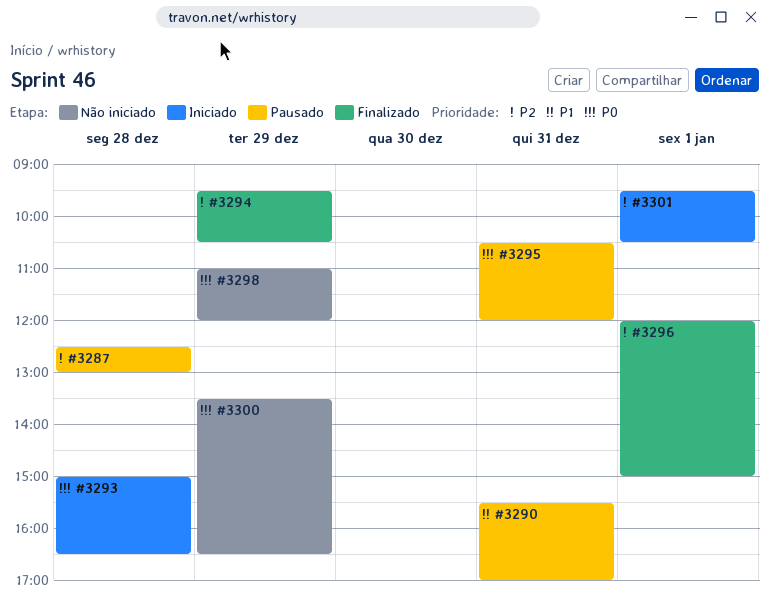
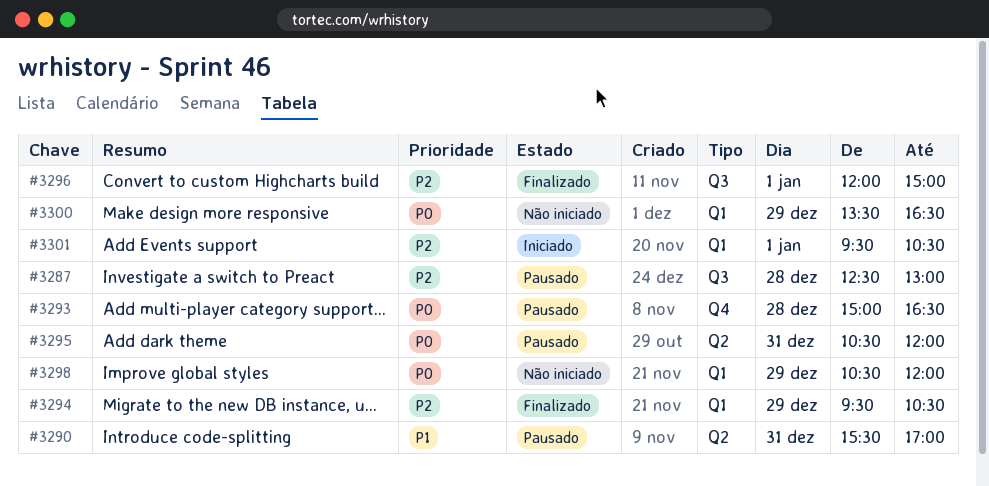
#3293, status: Iniciado -> Pausado
#3298, begins: 11:00 -> 10:30

